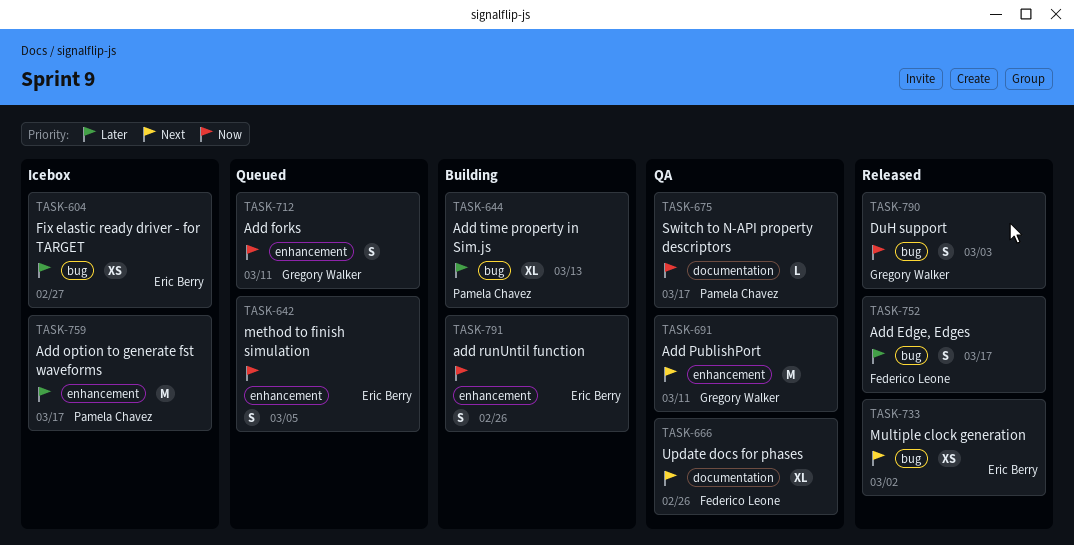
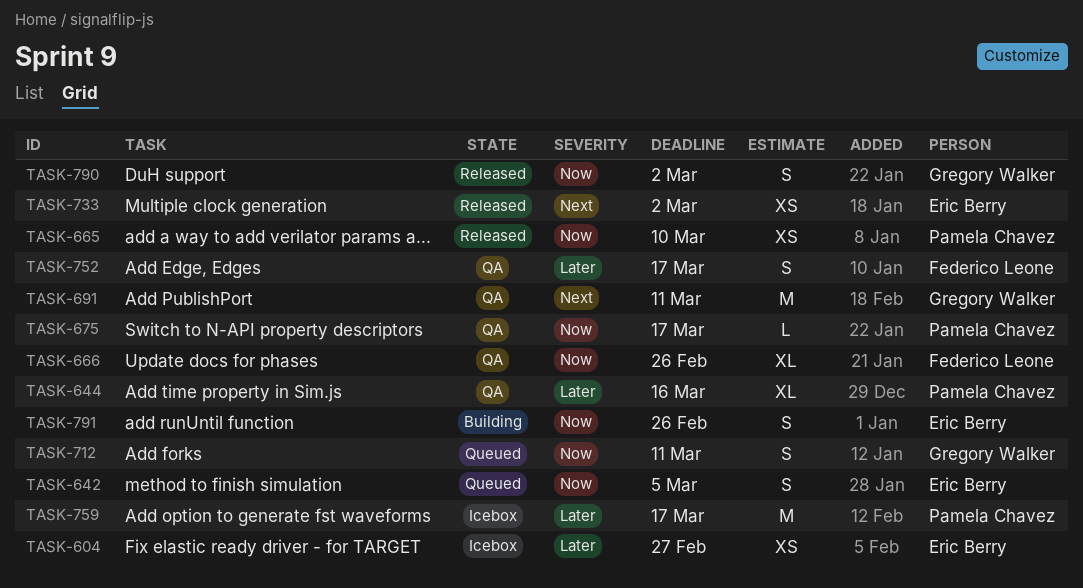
TASK-644, status: Building -> QA
TASK-644, due: Mar 13 -> Mar 16
TASK-665: none -> present
TASK-666, priority: Next -> Now
TASK-752, status: Released -> QA
TASK-790, due: Mar 3 -> Mar 2

